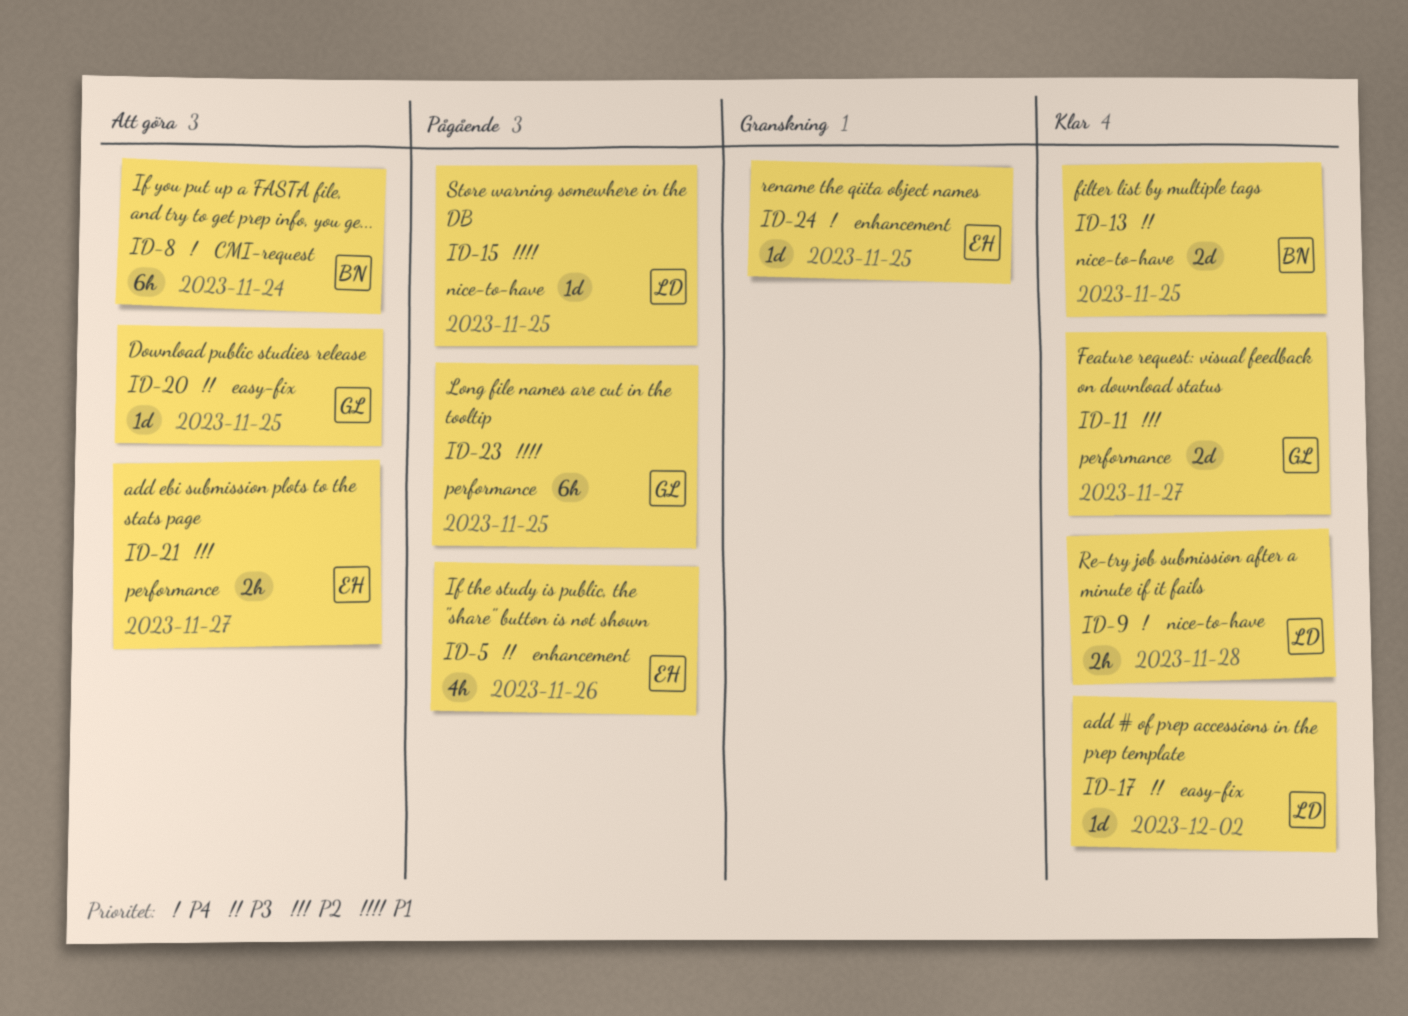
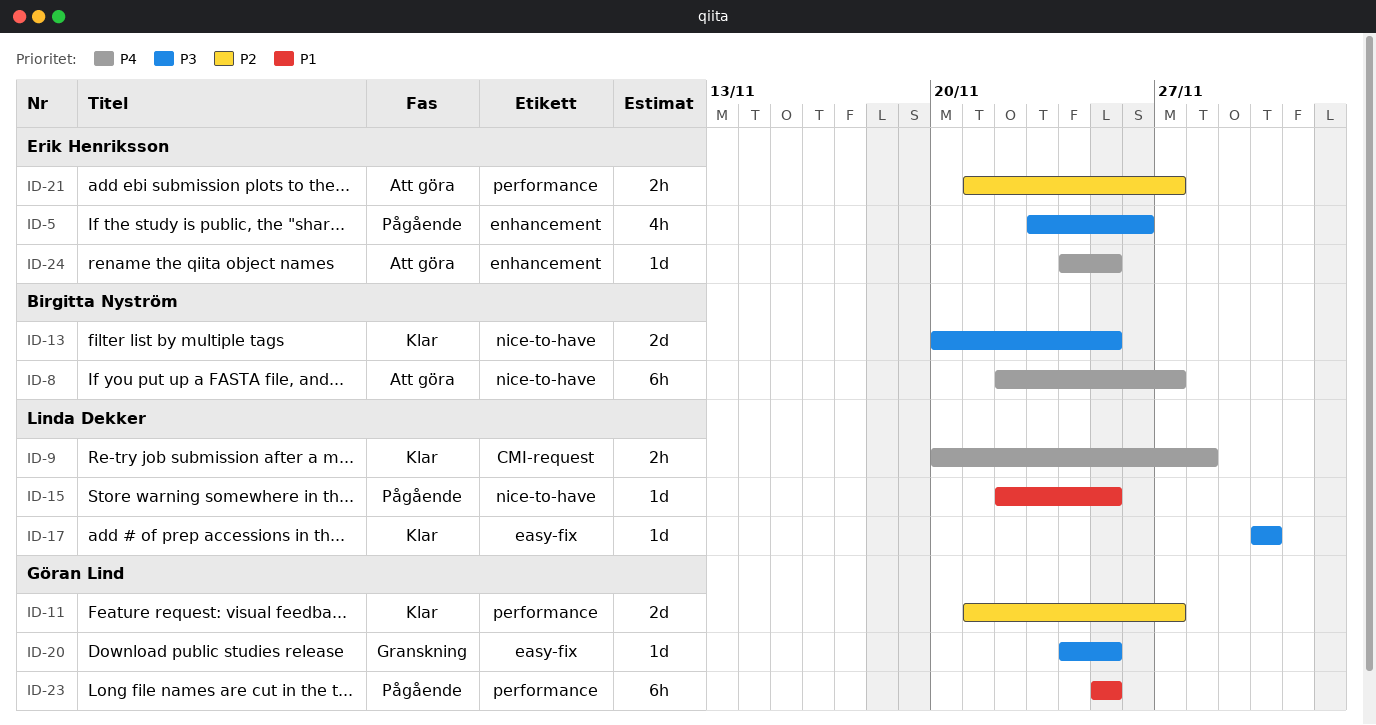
ID-8, label: CMI-request -> nice-to-have
ID-8, due: Nov 24 -> Nov 27
ID-9, label: nice-to-have -> CMI-request
ID-17, due: Dec 2 -> Nov 30
ID-20, status: Att göra -> Granskning
ID-24, status: Granskning -> Att göra

